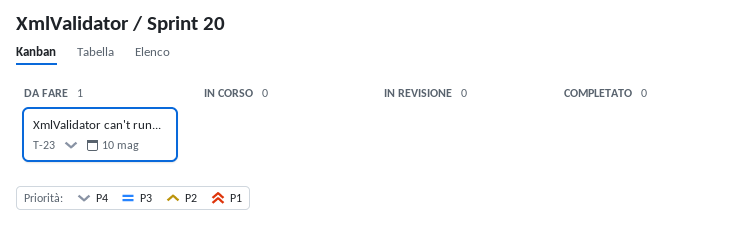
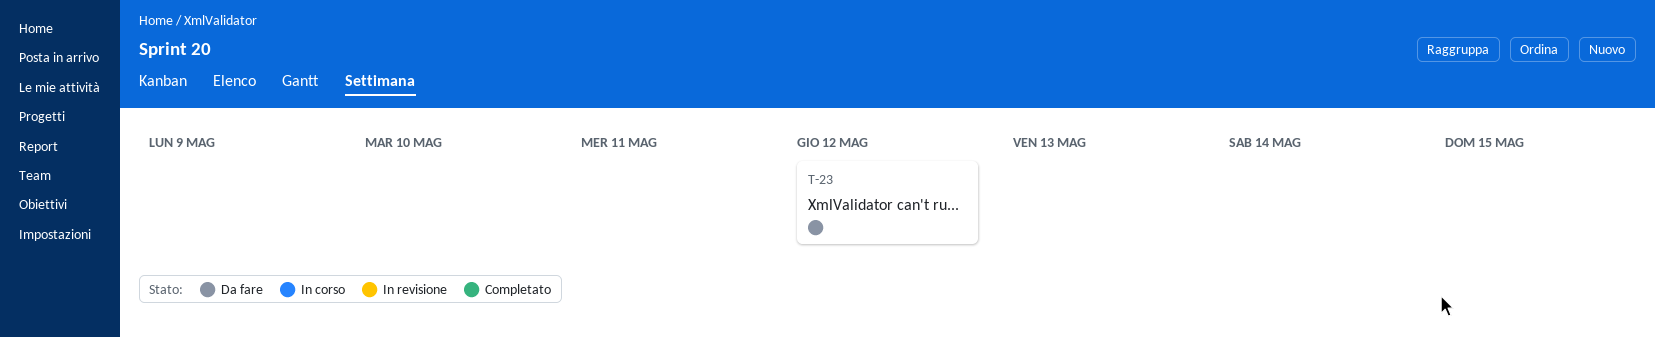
T-23, due: May 10 -> May 12

